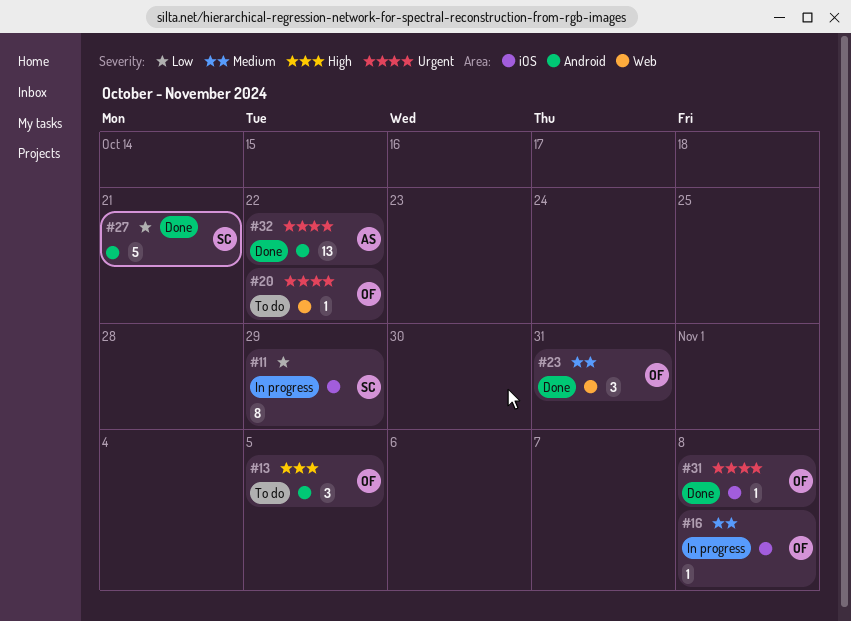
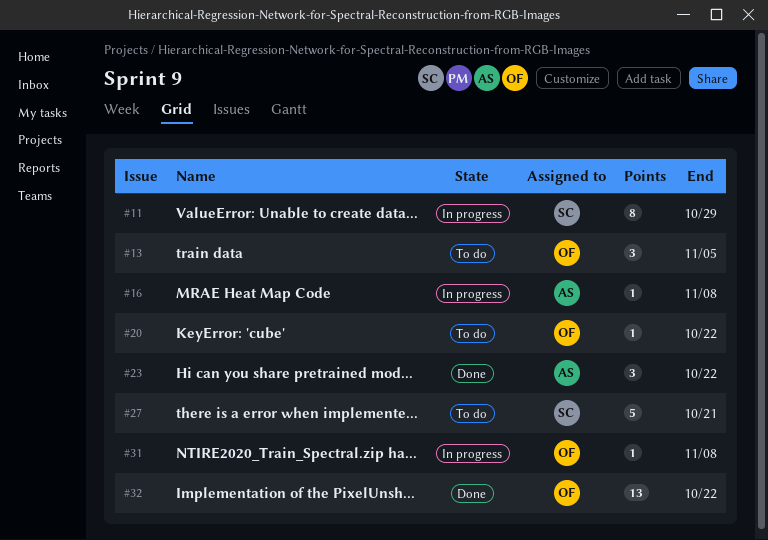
#16, owner: OF -> AS
#23, owner: OF -> AS
#23, due: Oct 31 -> Oct 22
#27, status: Done -> To do
#31, status: Done -> In progress
#32, owner: AS -> OF

